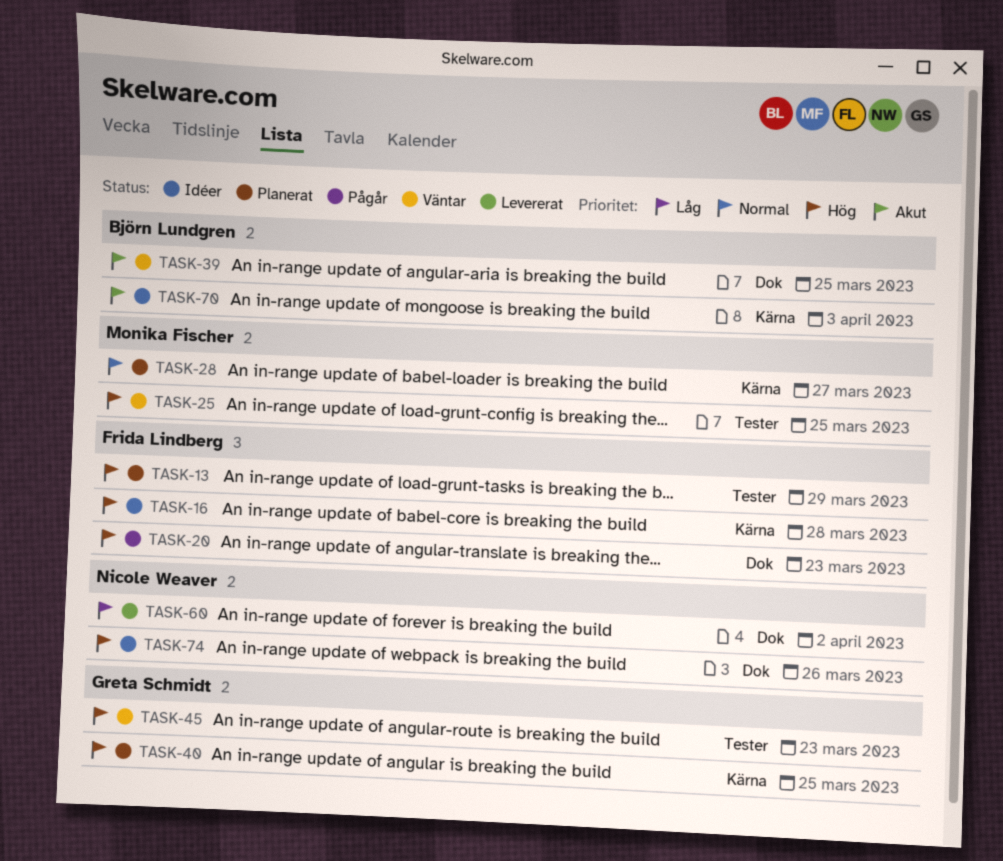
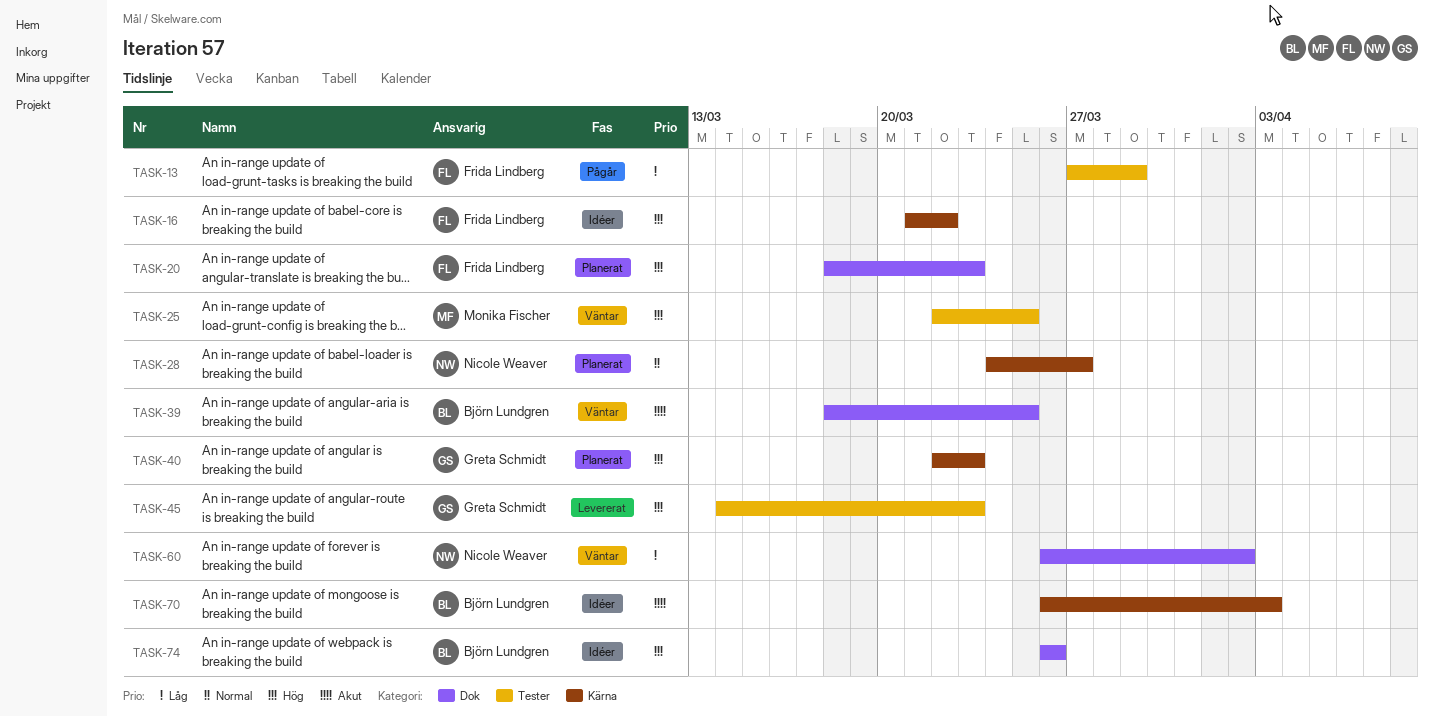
TASK-13, status: Planerat -> Pågår
TASK-13, priority: Hög -> Låg
TASK-16, due: Mar 28 -> Mar 22
TASK-20, status: Pågår -> Planerat
TASK-28, owner: Monika Fischer -> Nicole Weaver
TASK-40, due: Mar 25 -> Mar 23
TASK-45, status: Väntar -> Levererat
TASK-60, status: Levererat -> Väntar
TASK-74, owner: Nicole Weaver -> Björn Lundgren

